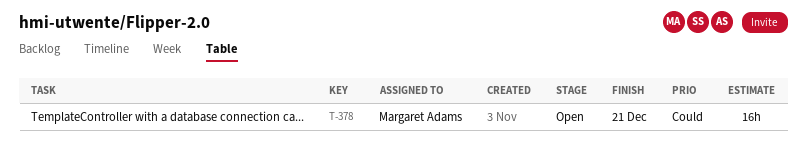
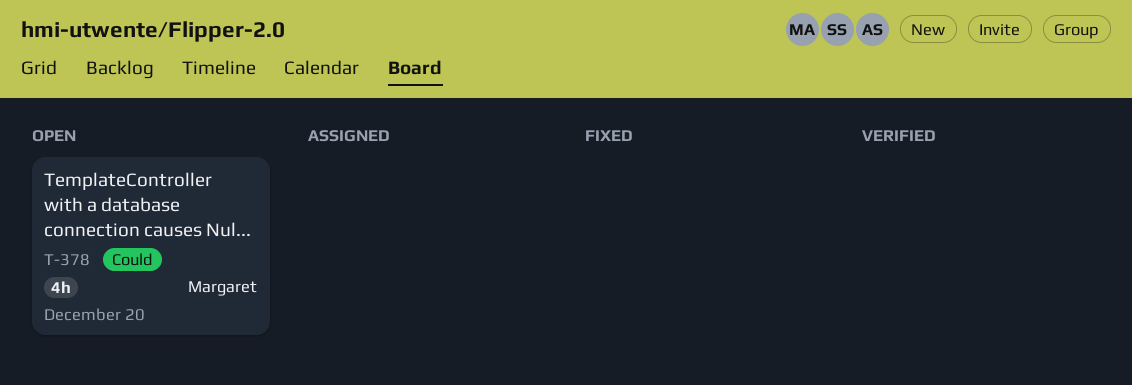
T-378, estimate: 16h -> 4h
T-378, due: Dec 21 -> Dec 20

